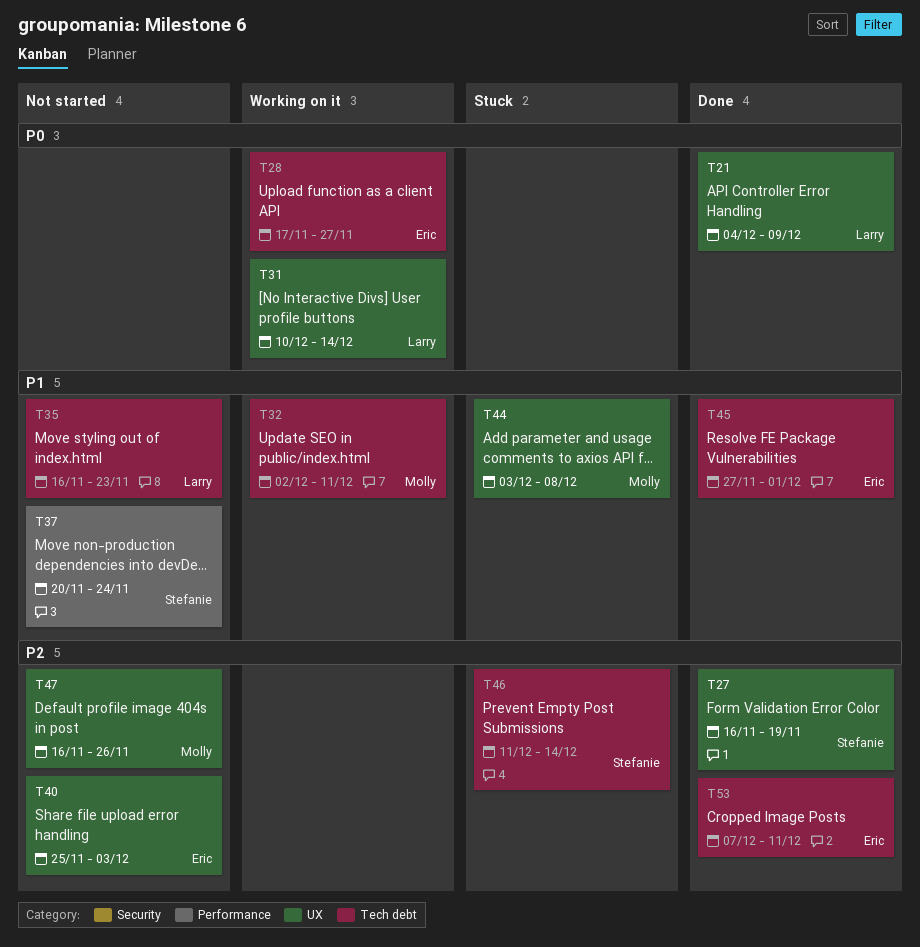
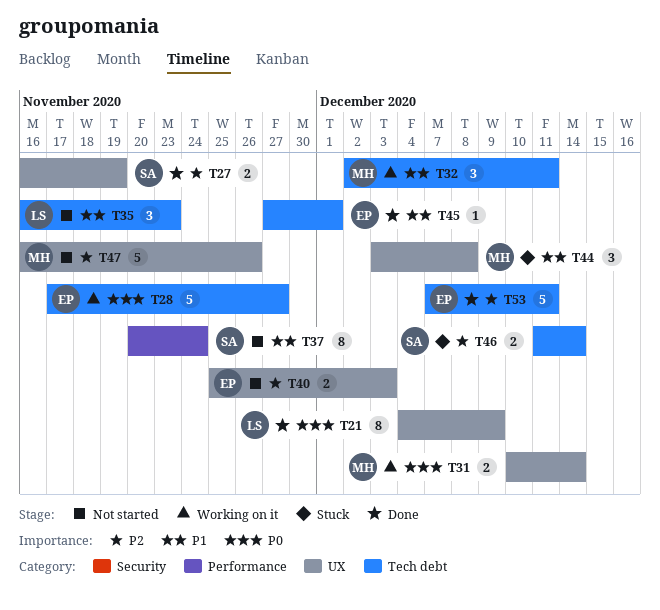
T31, owner: Larry -> Molly

